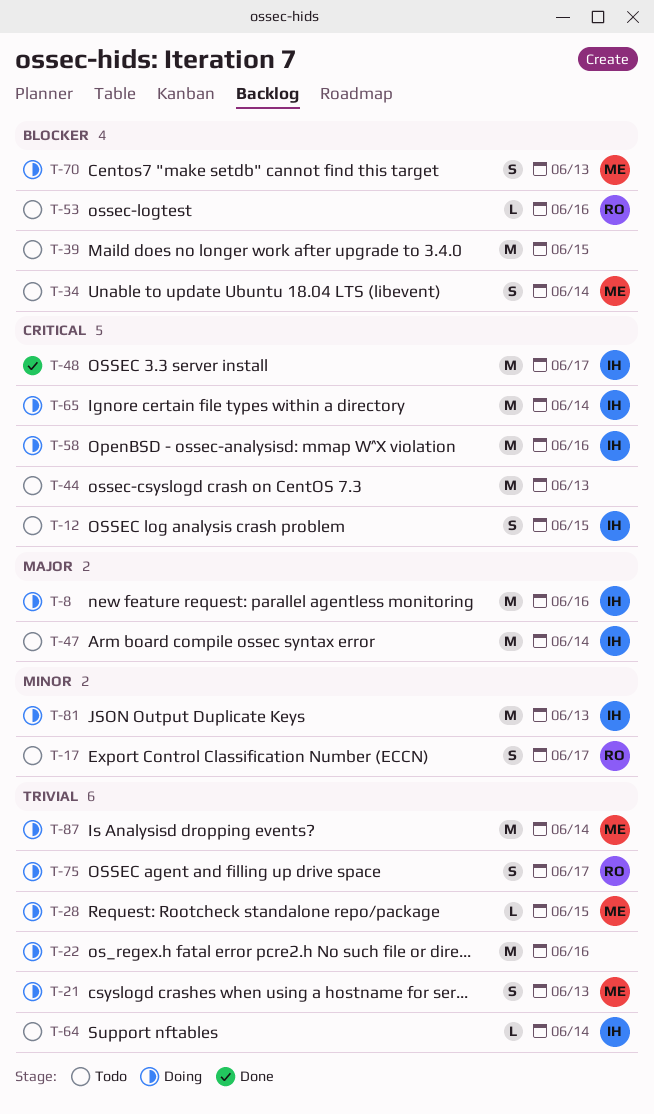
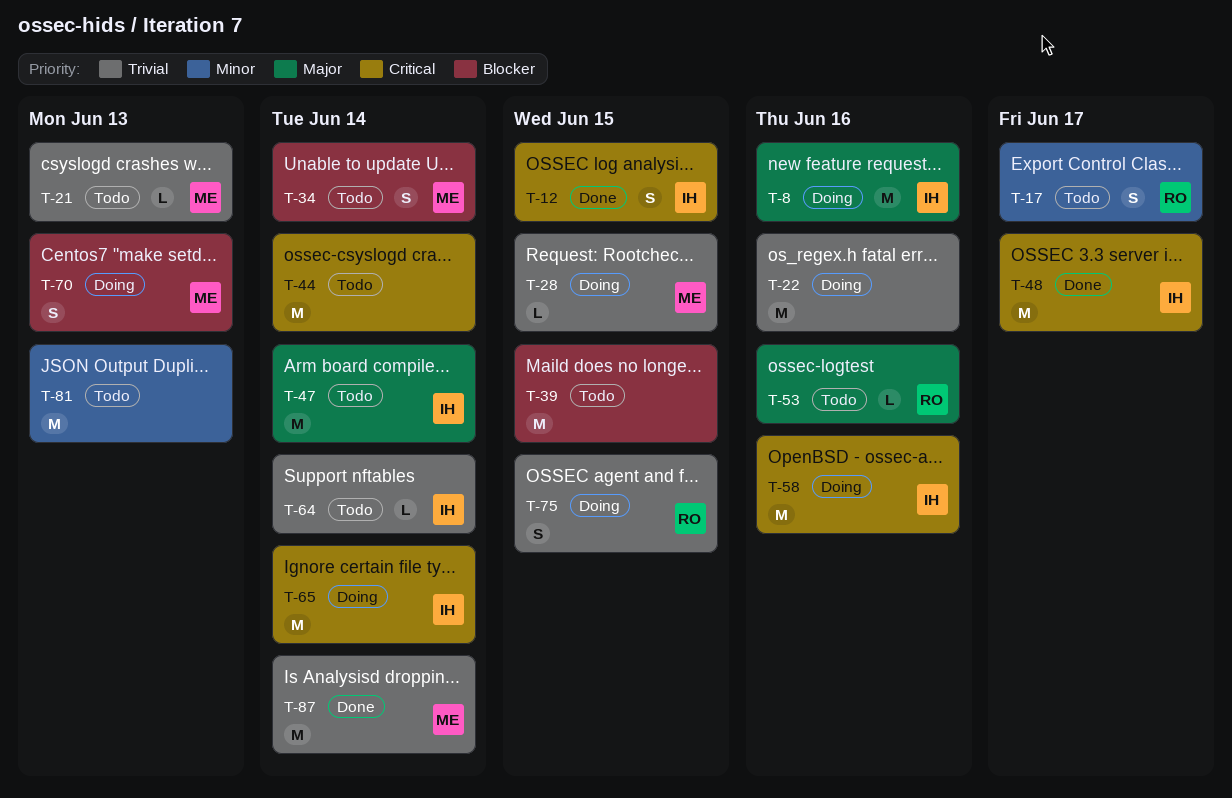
T-12, status: Todo -> Done
T-21, status: Doing -> Todo
T-21, estimate: S -> L
T-44, due: Jun 13 -> Jun 14
T-53, priority: Blocker -> Major
T-75, due: Jun 17 -> Jun 15
T-81, status: Doing -> Todo
T-81, owner: IH -> none
T-87, status: Doing -> Done

